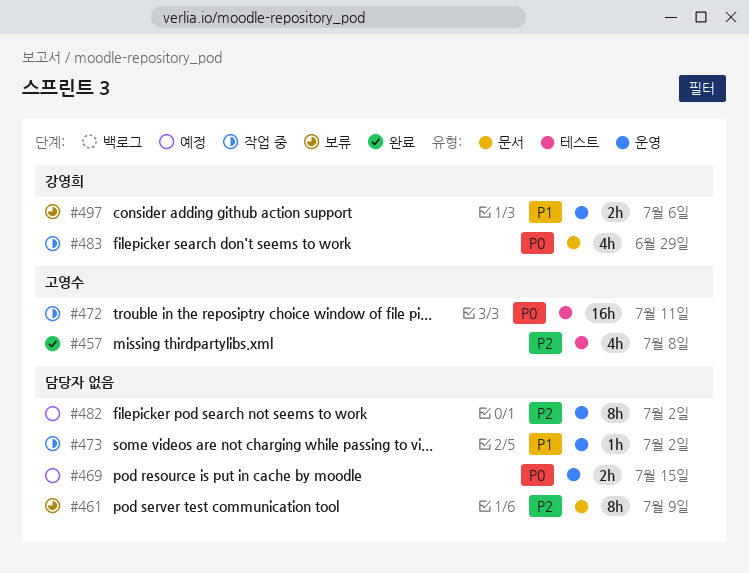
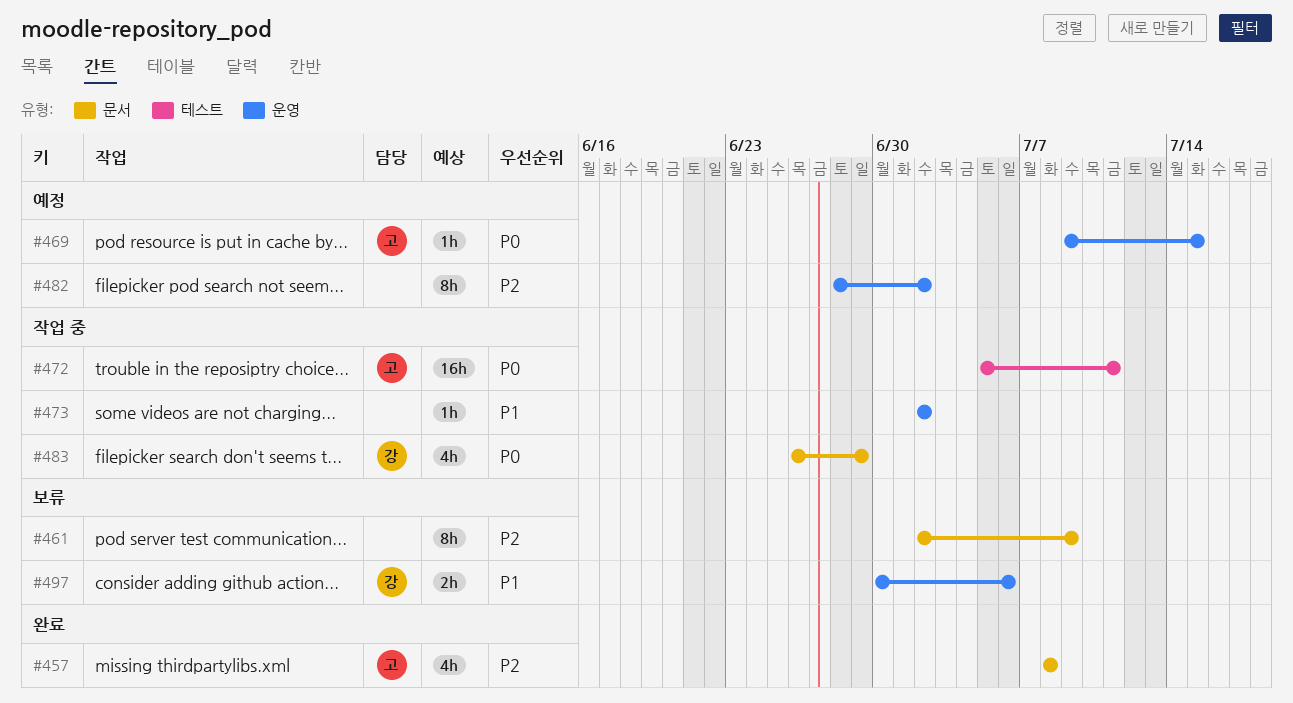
#457, label: 테스트 -> 문서
#469, owner: none -> 고영수
#469, estimate: 2h -> 1h

